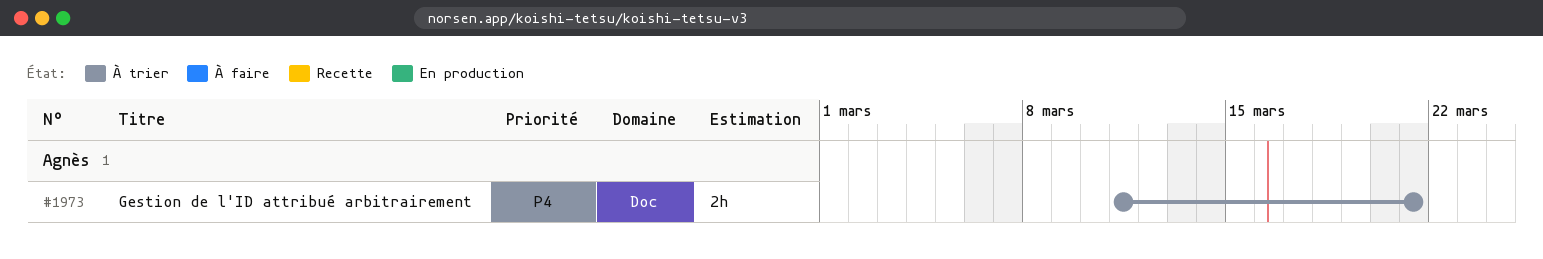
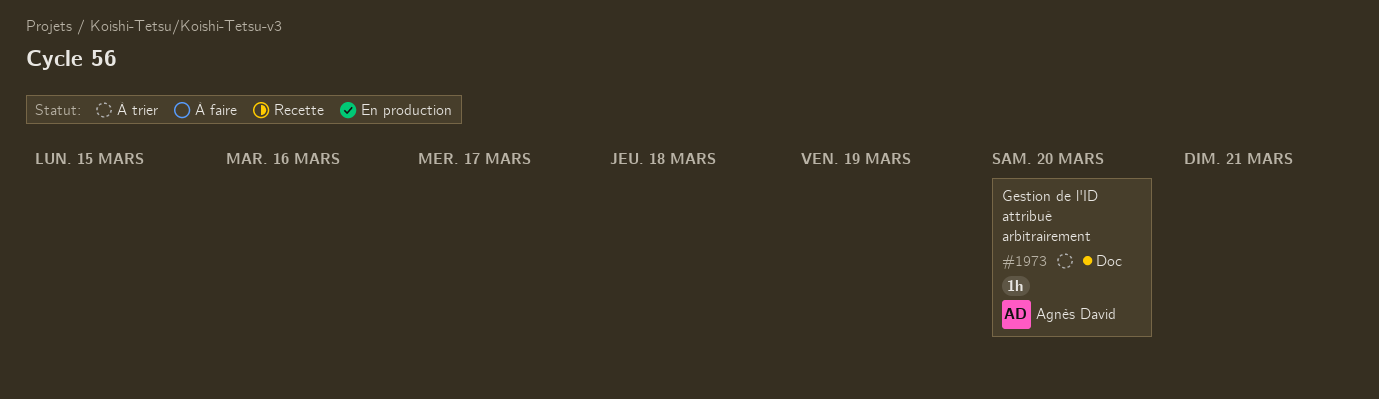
#1973, estimate: 2h -> 1h
#1973, due: Mar 21 -> Mar 20

